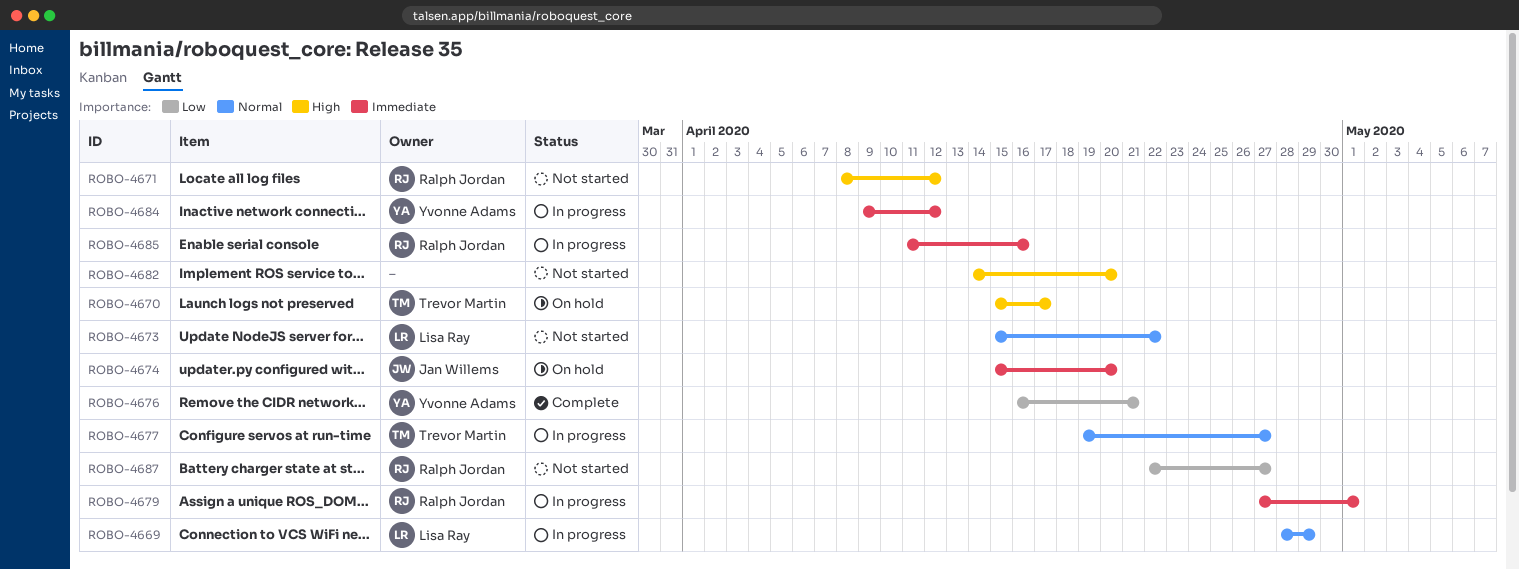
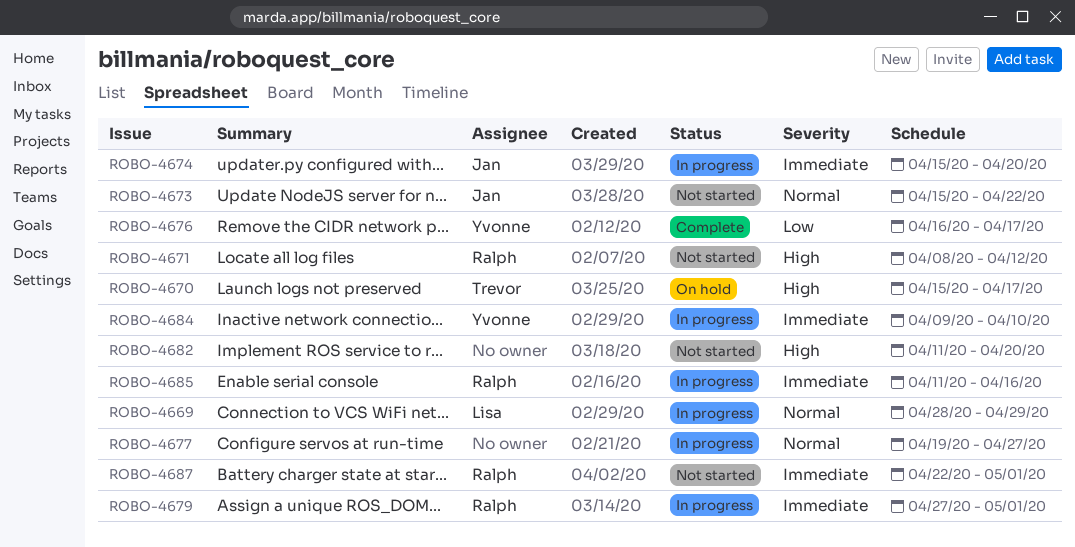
ROBO-4673, owner: Lisa Ray -> Jan Willems
ROBO-4674, status: On hold -> In progress
ROBO-4676, due: Apr 21 -> Apr 17
ROBO-4677, owner: Trevor Martin -> none
ROBO-4682, start: Apr 14 -> Apr 11
ROBO-4684, due: Apr 12 -> Apr 10
ROBO-4687, priority: Low -> Immediate
ROBO-4687, due: Apr 27 -> May 1

